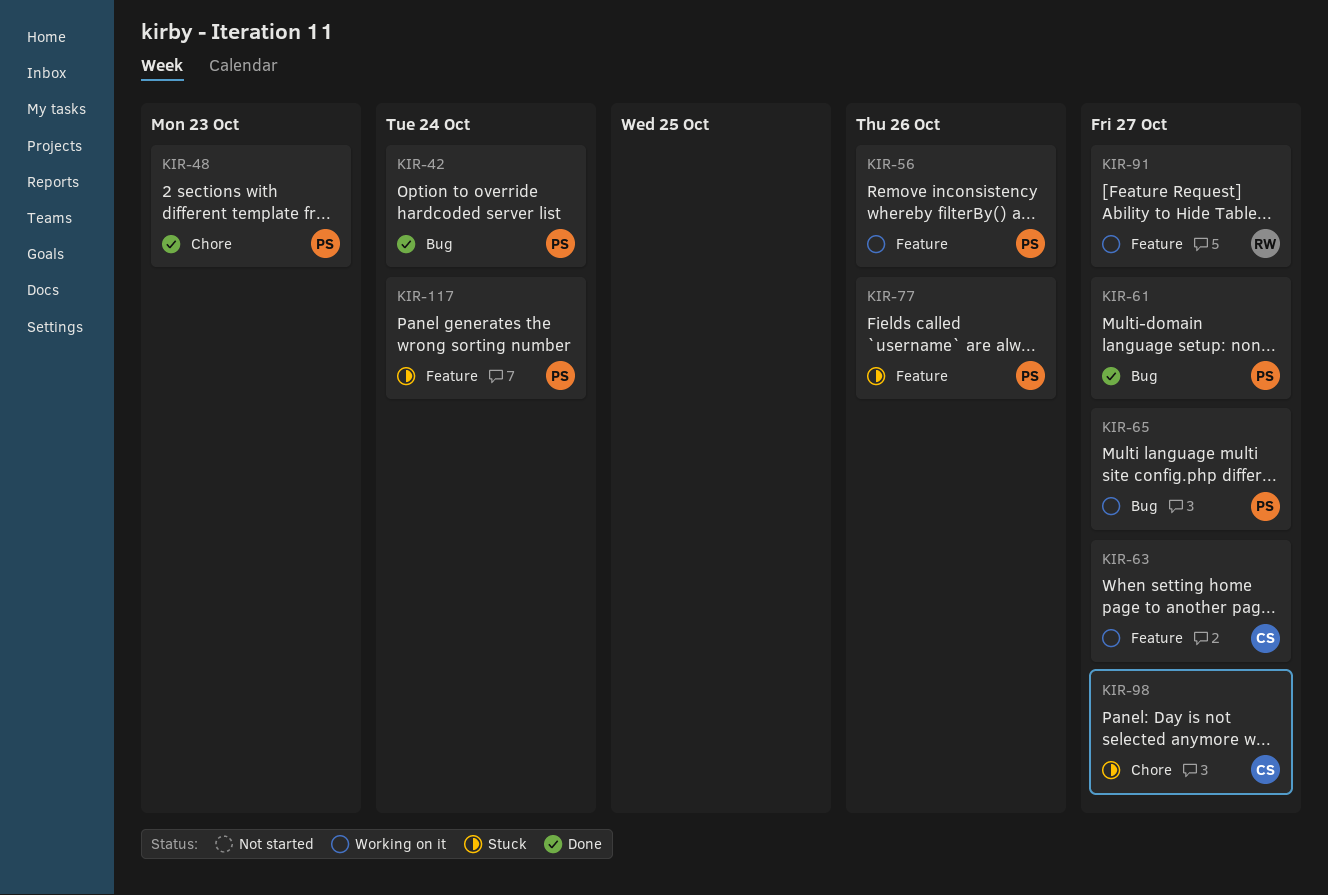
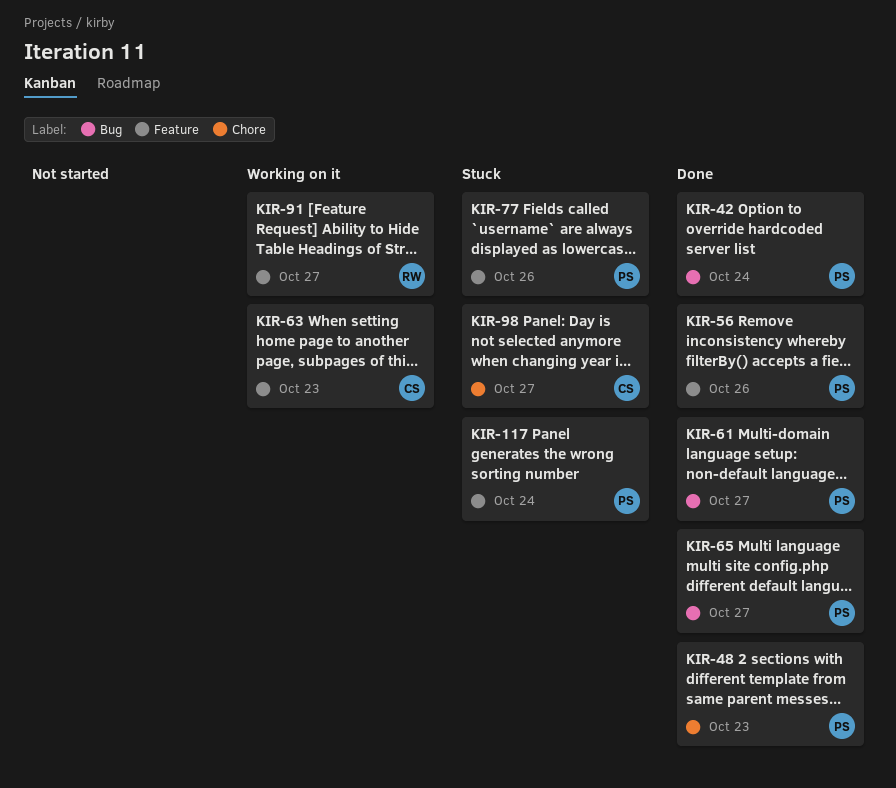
KIR-56, status: Working on it -> Done
KIR-63, due: Oct 27 -> Oct 23
KIR-65, status: Working on it -> Done

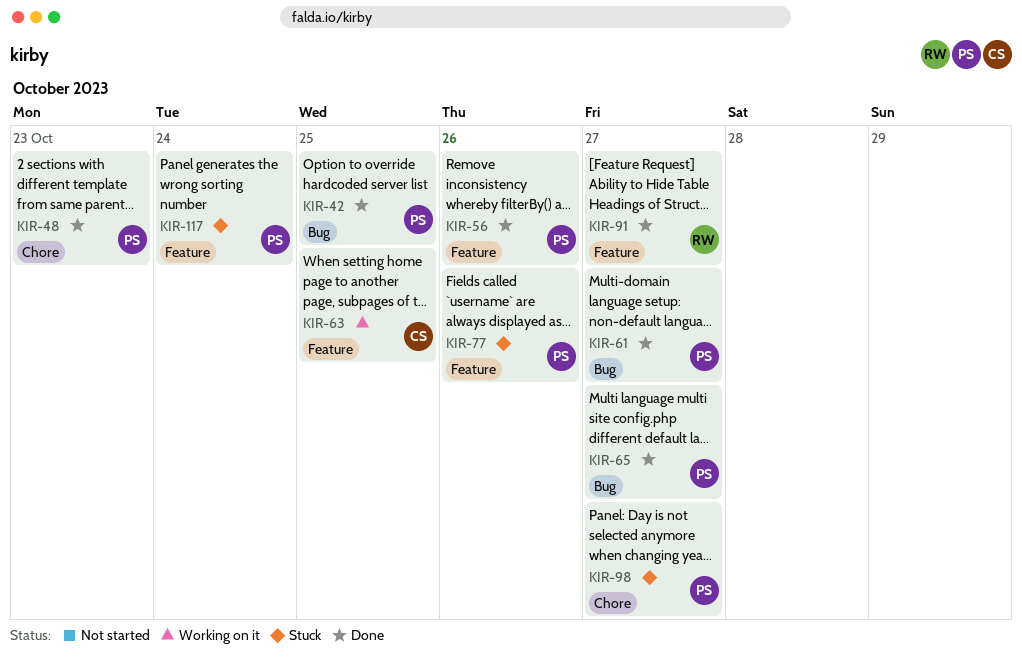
KIR-42, due: Oct 24 -> Oct 25
KIR-63, due: Oct 23 -> Oct 25
KIR-91, status: Working on it -> Done
KIR-98, owner: CS -> PS

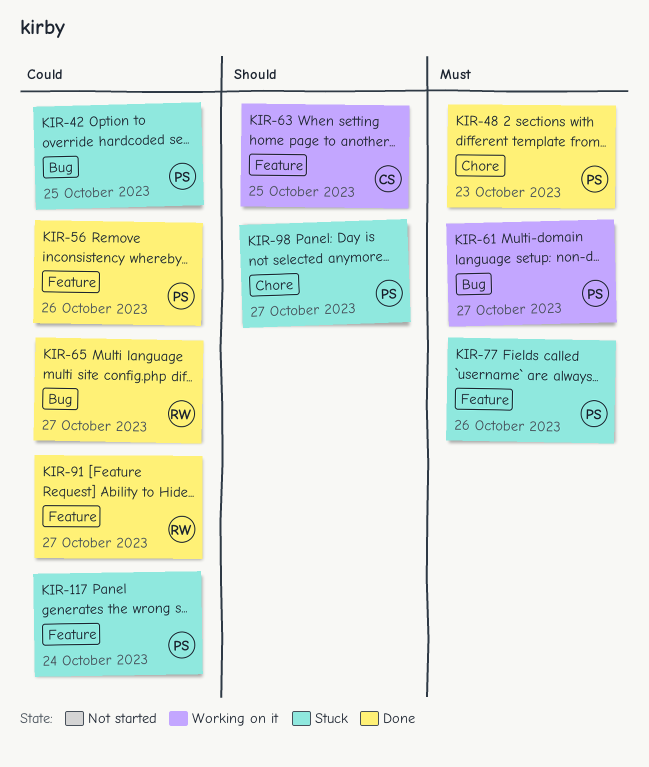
KIR-42, status: Done -> Stuck
KIR-61, status: Done -> Working on it
KIR-65, owner: PS -> RW

